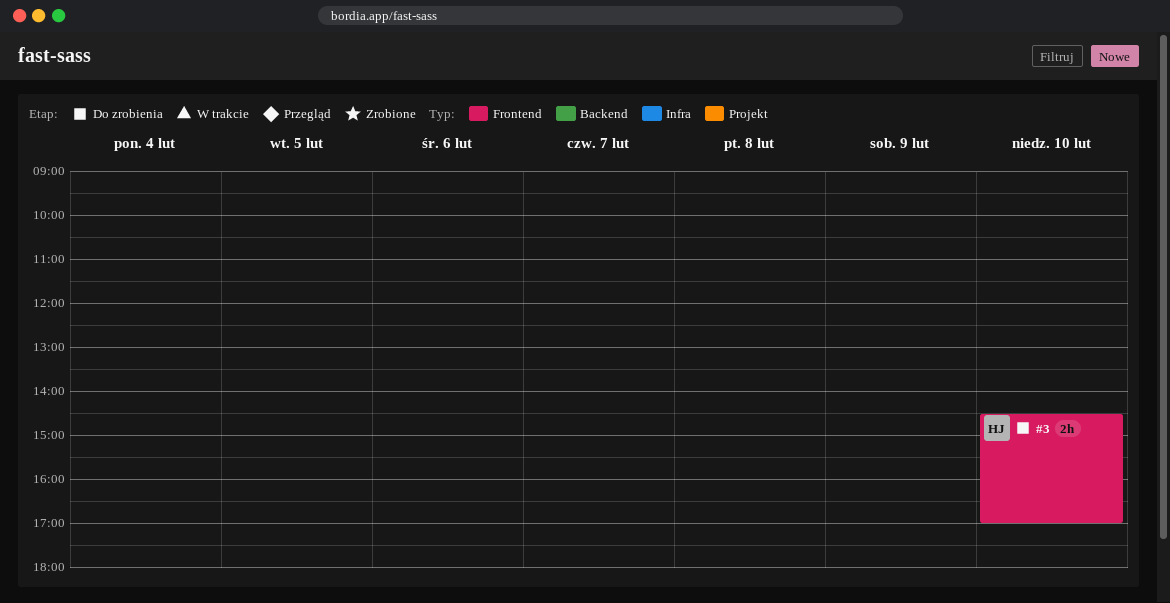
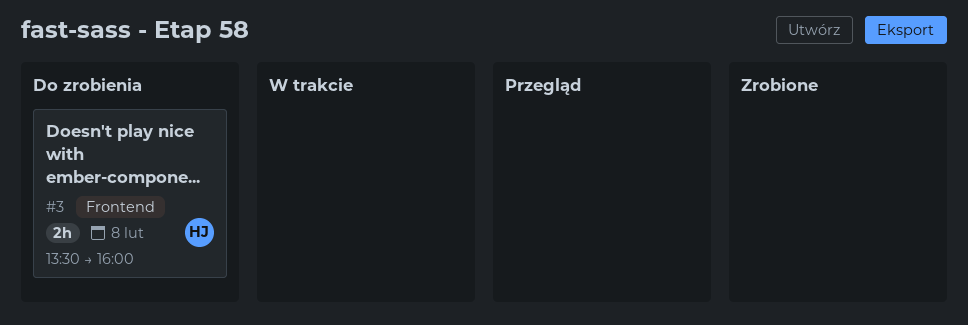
#3, day: Feb 10 -> Feb 8
#3, begins: 14:30 -> 13:30
#3, ends: 17:00 -> 16:00

